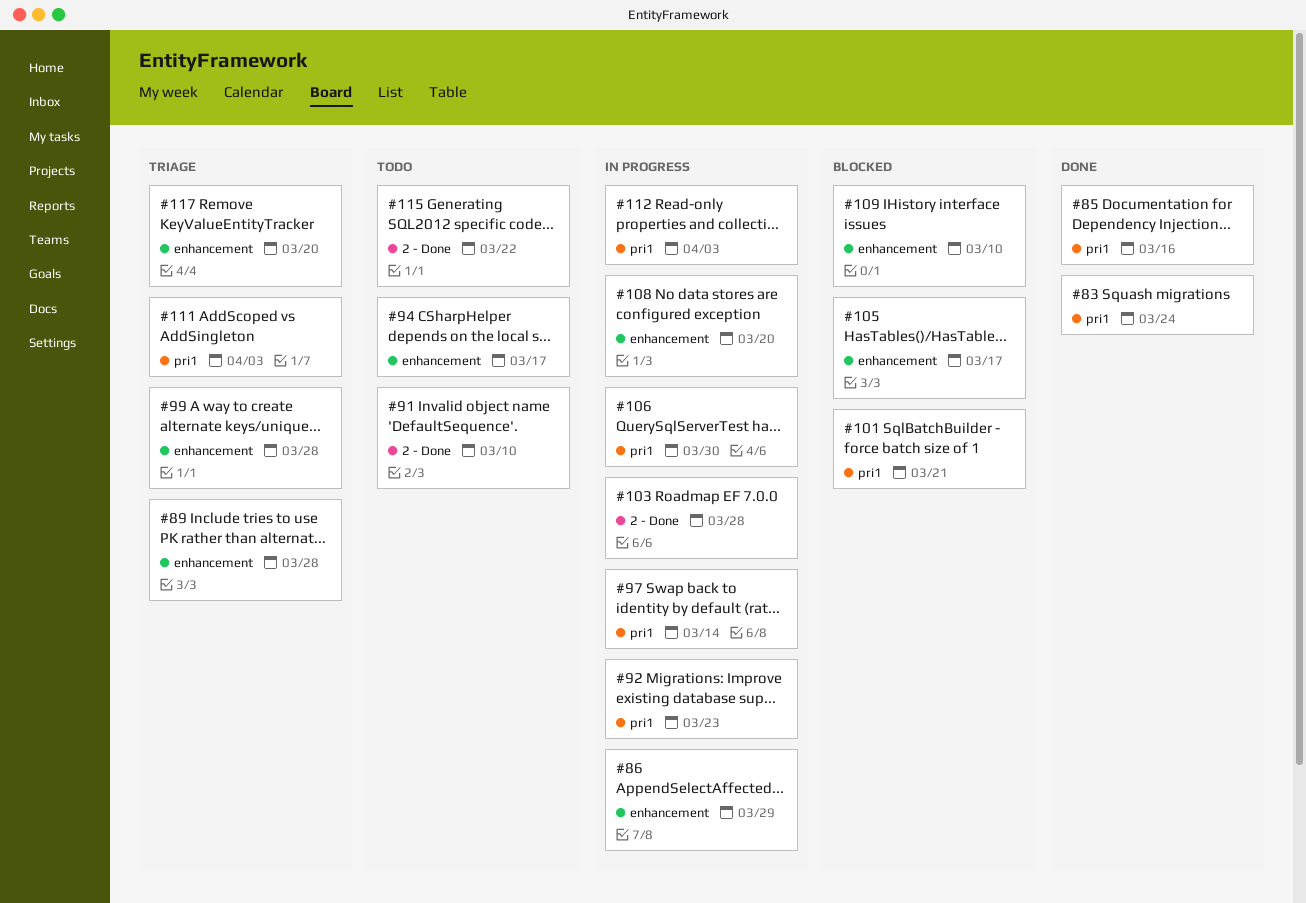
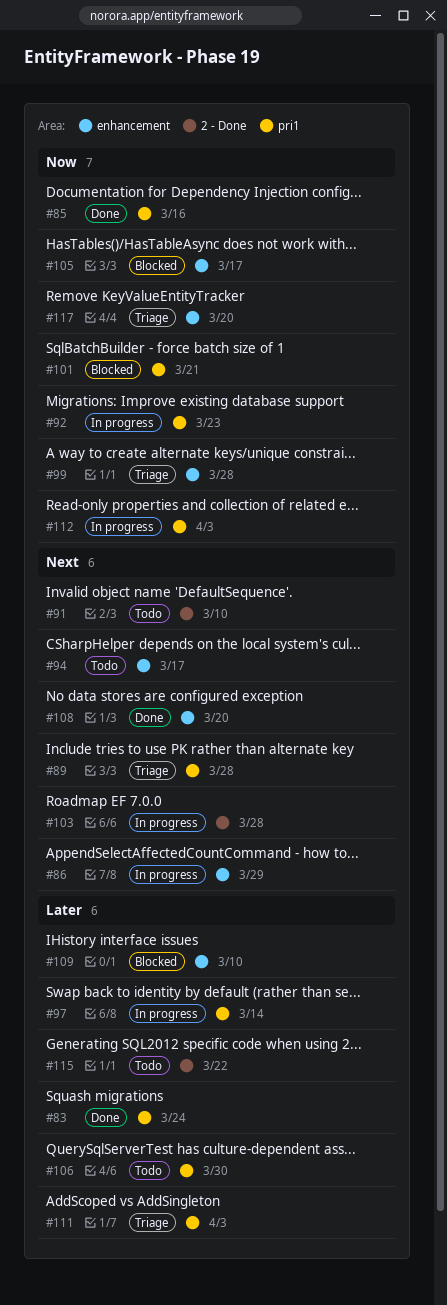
#89, label: enhancement -> pri1
#106, status: In progress -> Todo
#108, status: In progress -> Done

